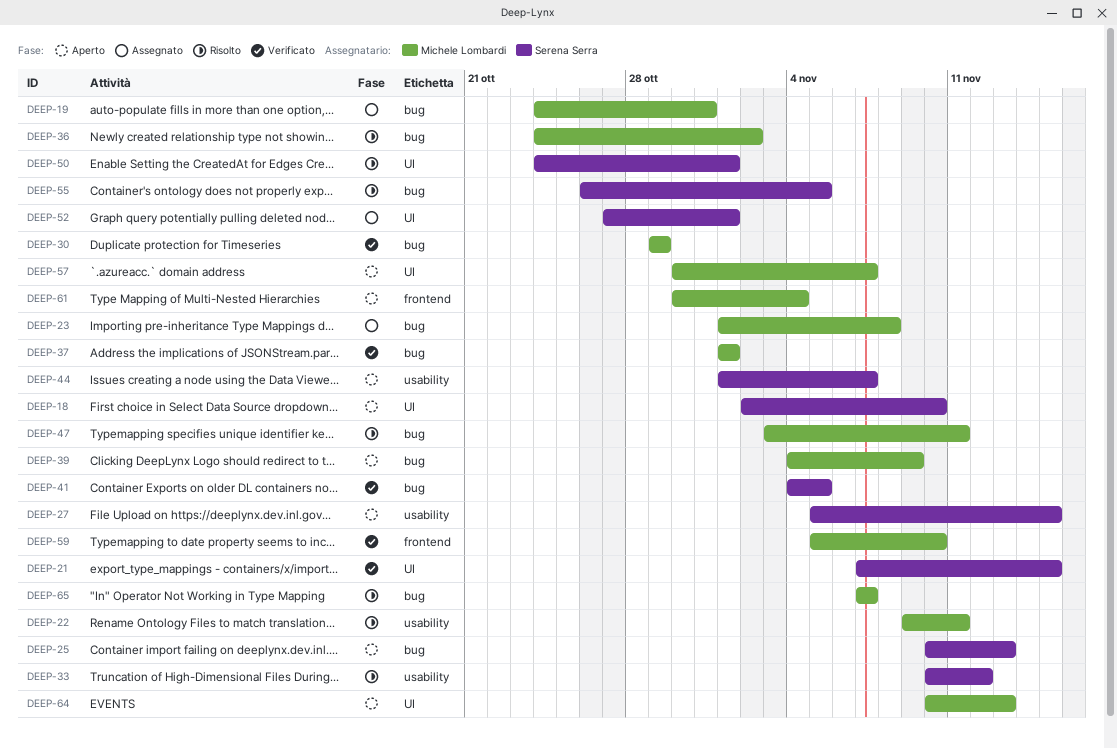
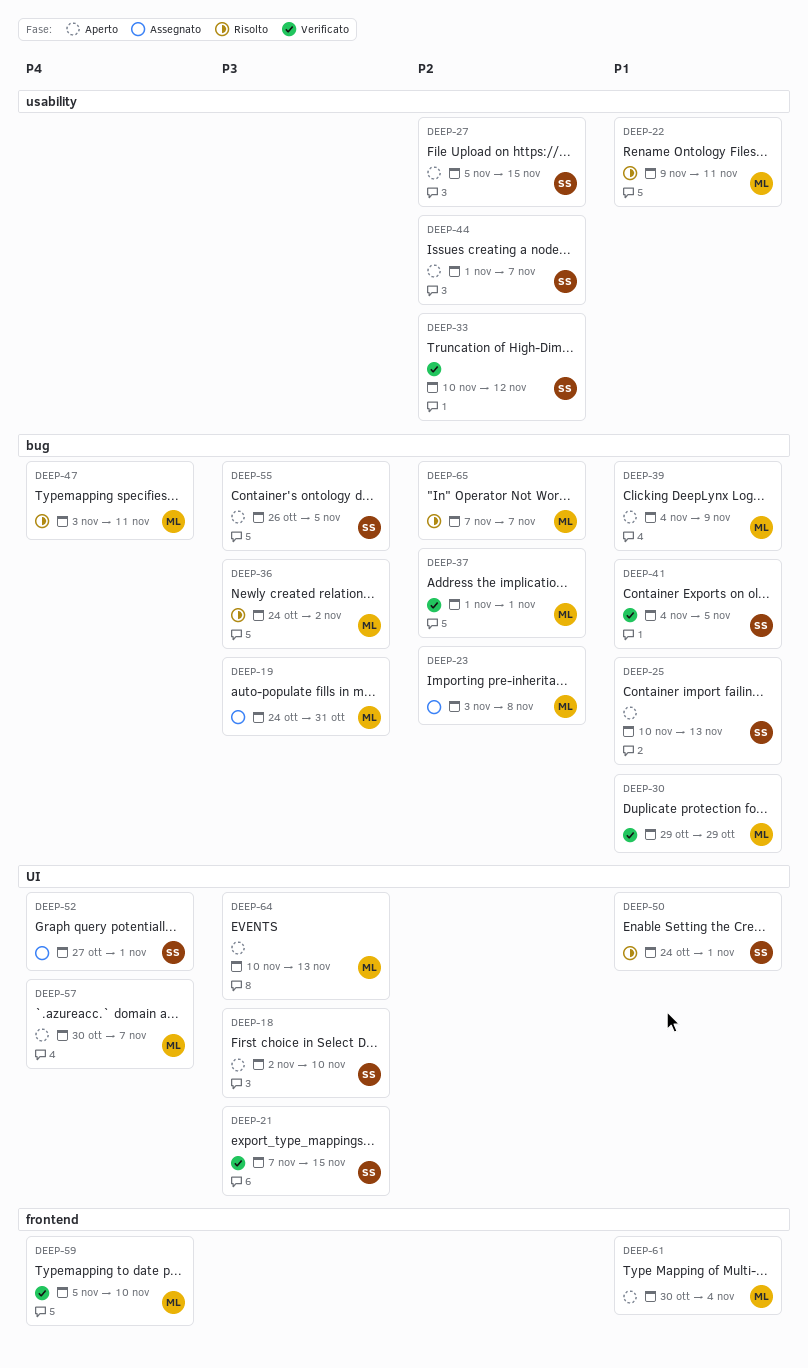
DEEP-23, start: Nov 1 -> Nov 3
DEEP-33, status: Risolto -> Verificato
DEEP-55, status: Risolto -> Aperto

